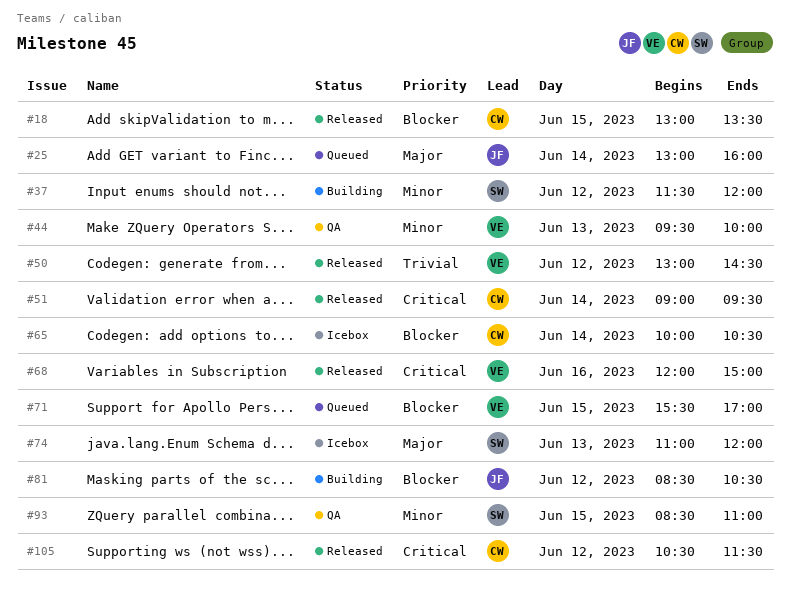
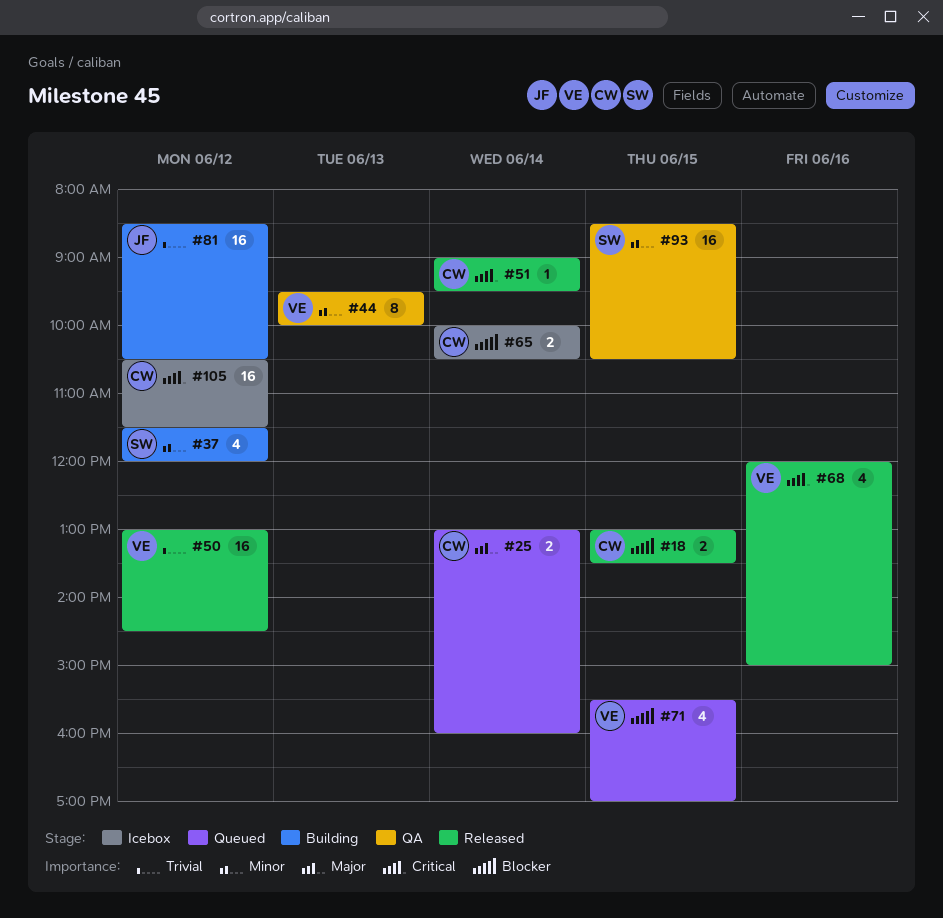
#25, owner: JF -> CW
#74: present -> none
#81, priority: Blocker -> Trivial
#93, ends: 11:00 -> 10:30
#105, status: Released -> Icebox

